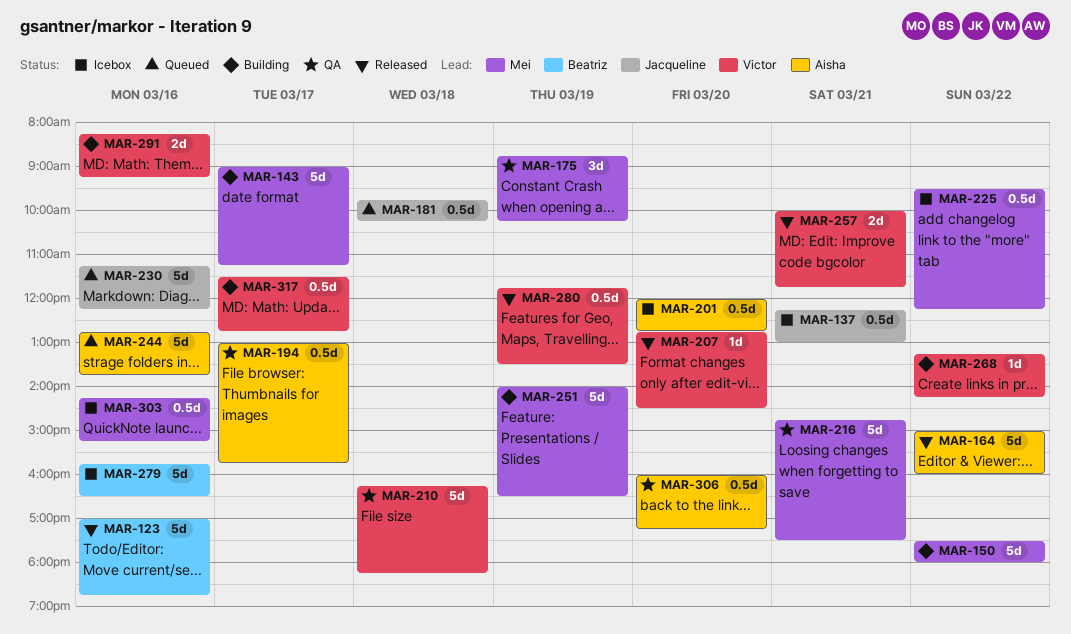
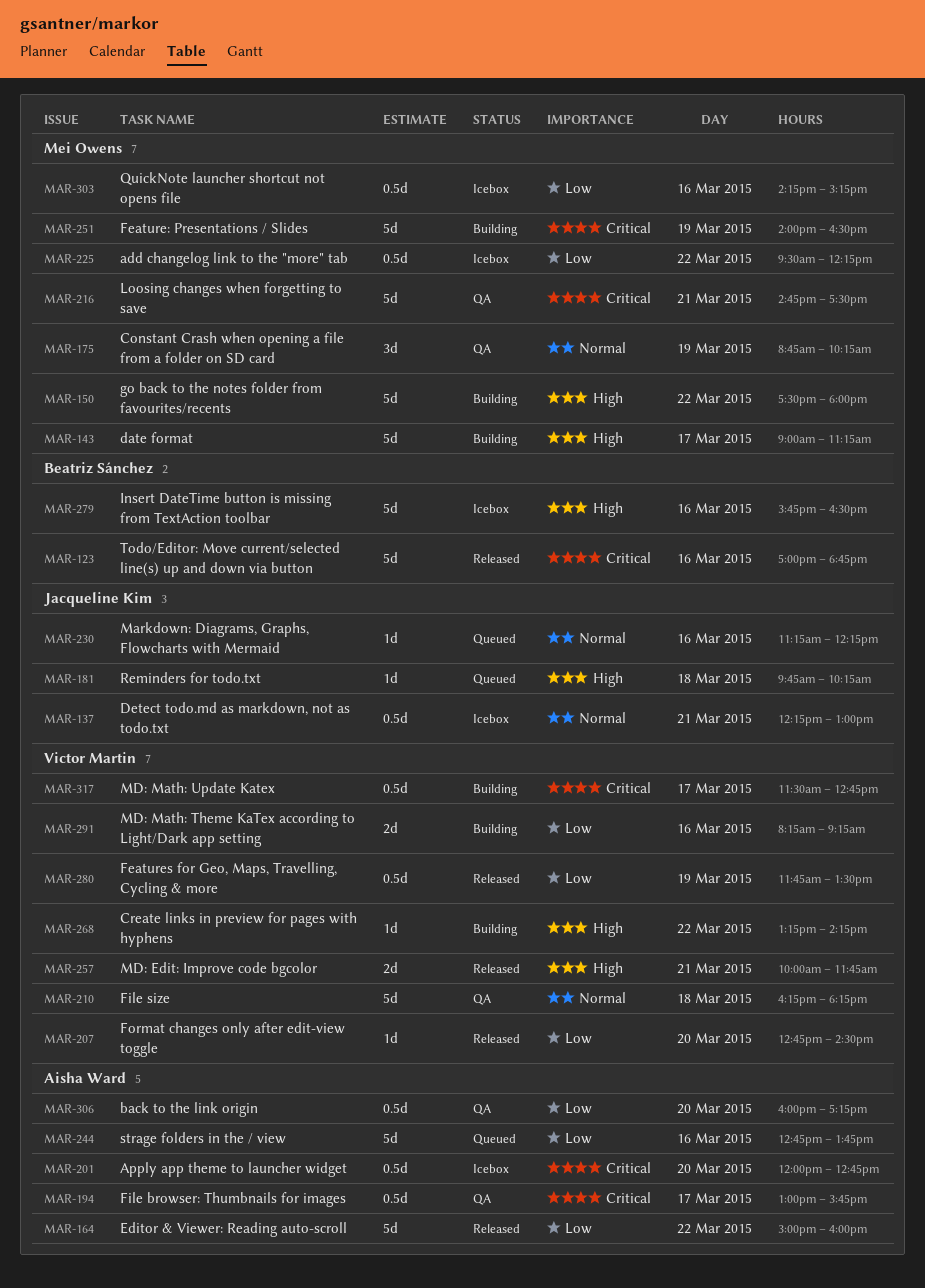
MAR-181, estimate: 0.5d -> 1d
MAR-230, estimate: 5d -> 1d

